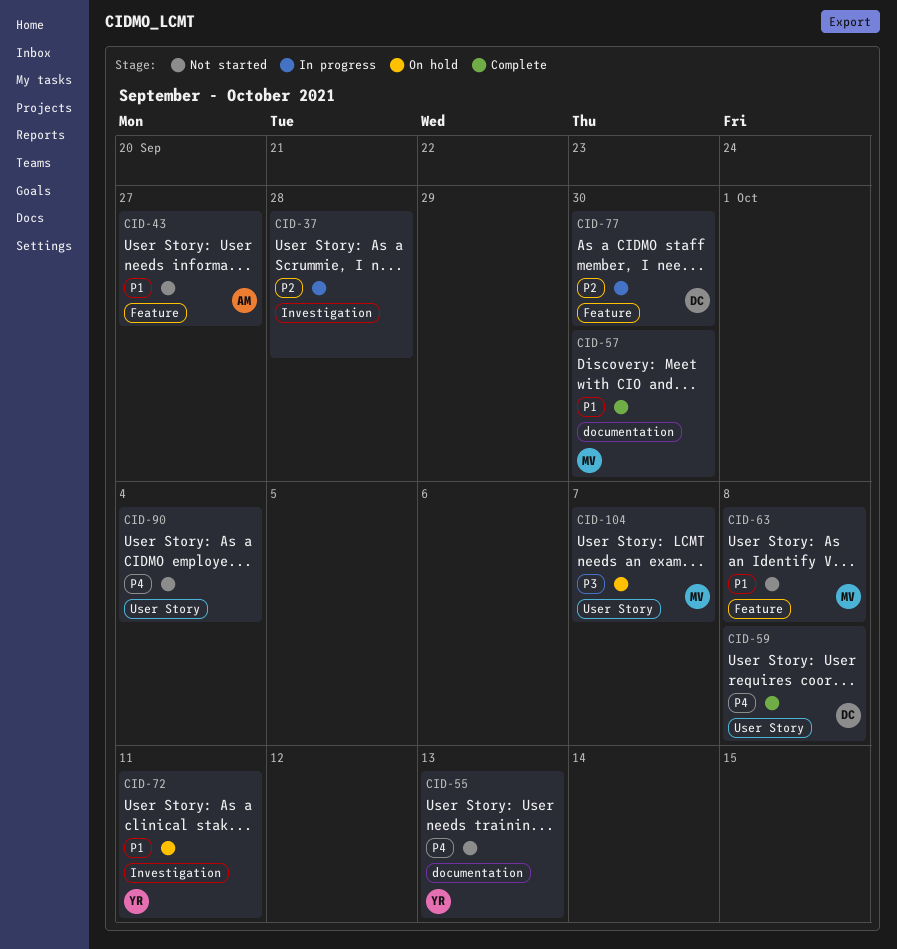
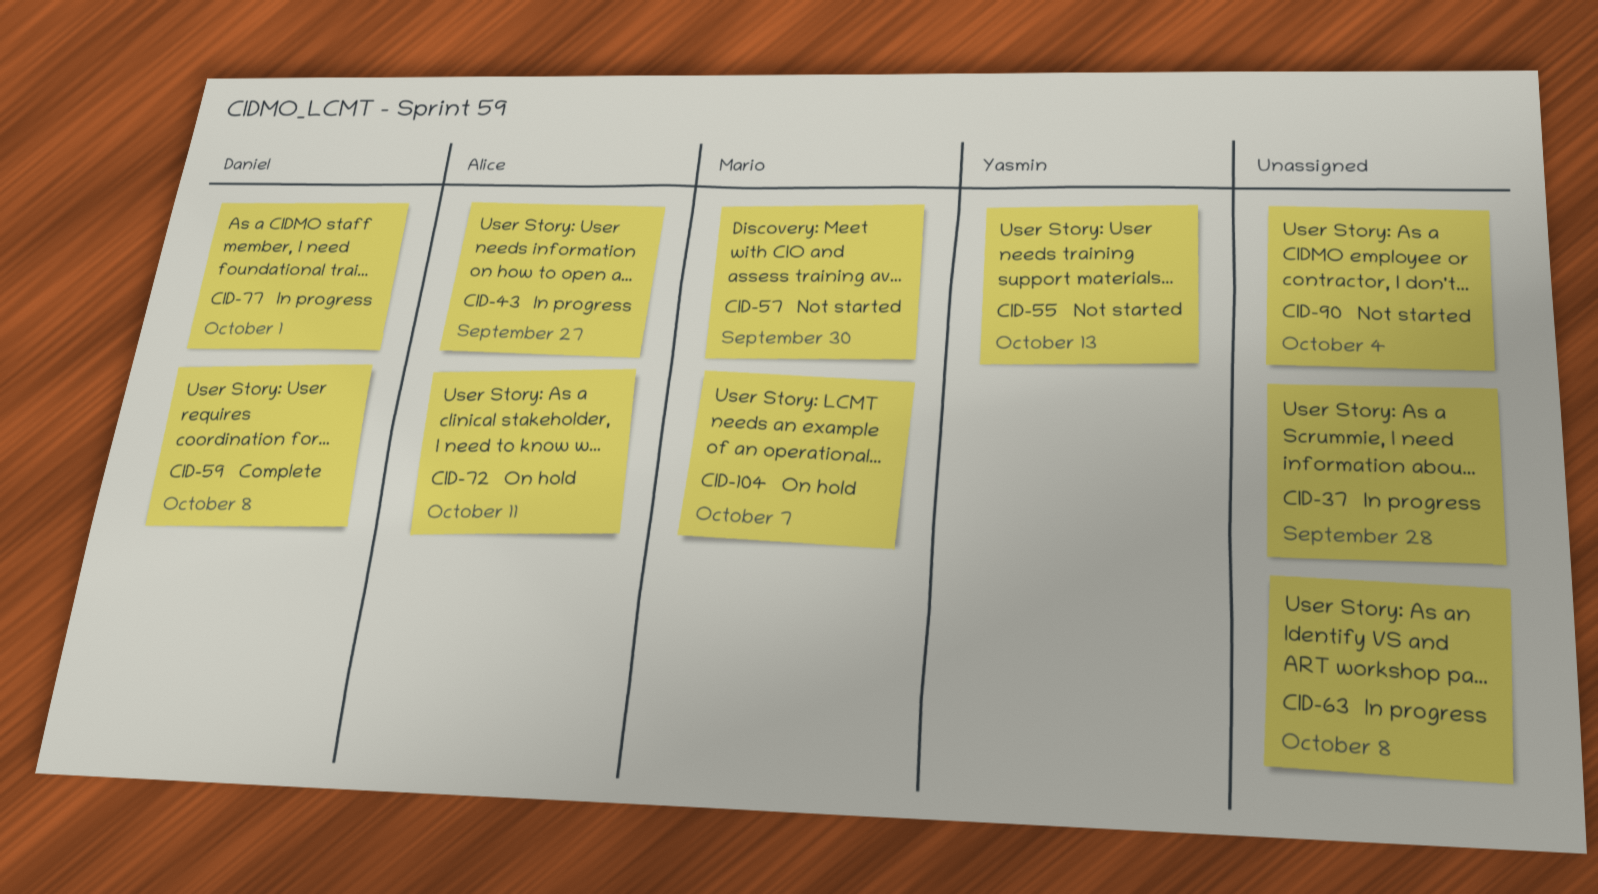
CID-43, status: Not started -> In progress
CID-57, status: Complete -> Not started
CID-63, status: Not started -> In progress
CID-63, owner: Mario -> none
CID-72, owner: Yasmin -> Alice
CID-77, due: Sep 30 -> Oct 1

